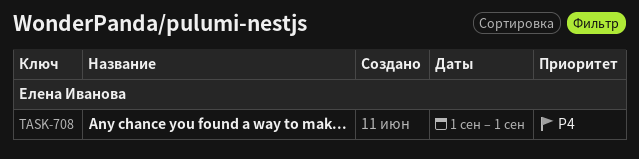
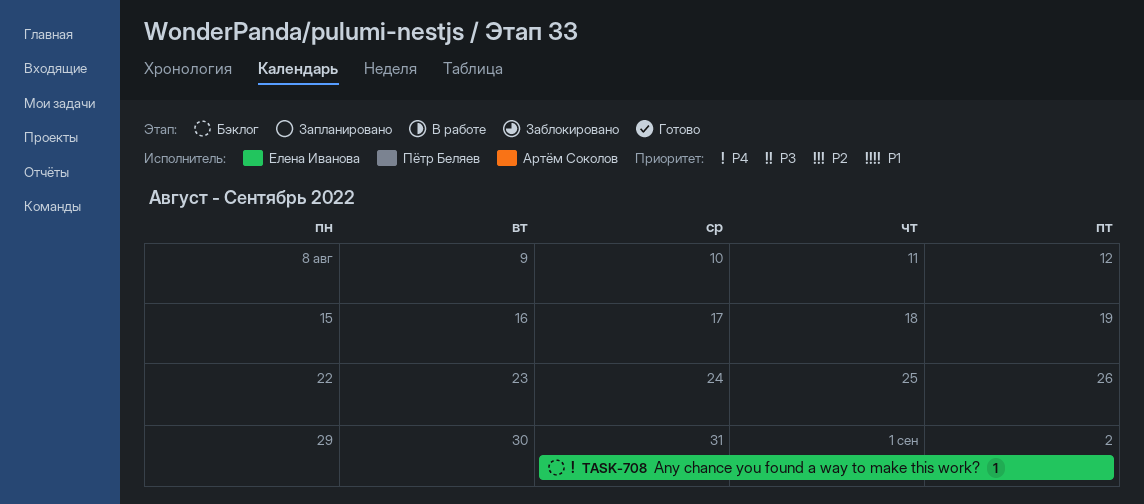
TASK-708, start: Sep 1 -> Aug 31
TASK-708, due: Sep 1 -> Sep 2

